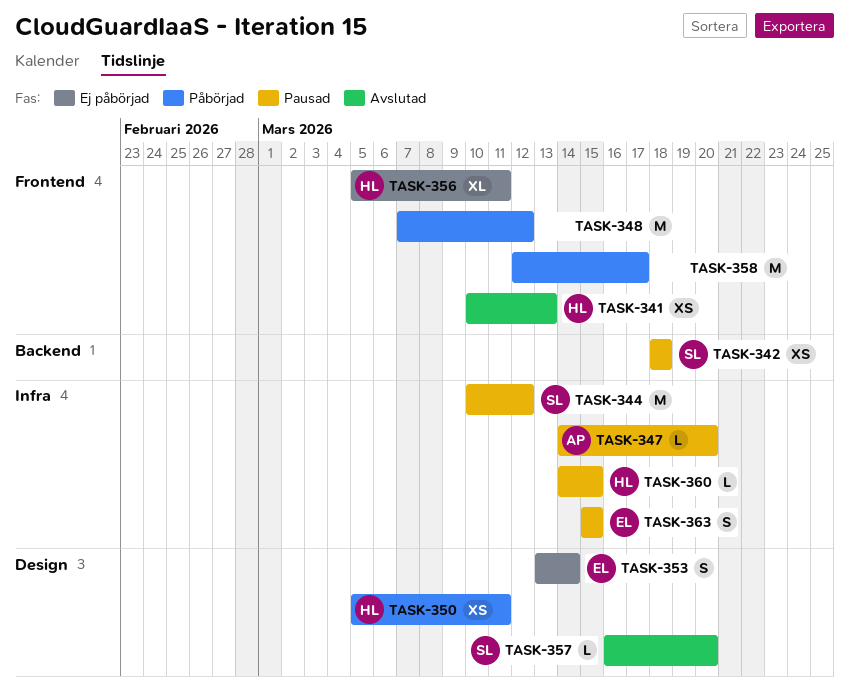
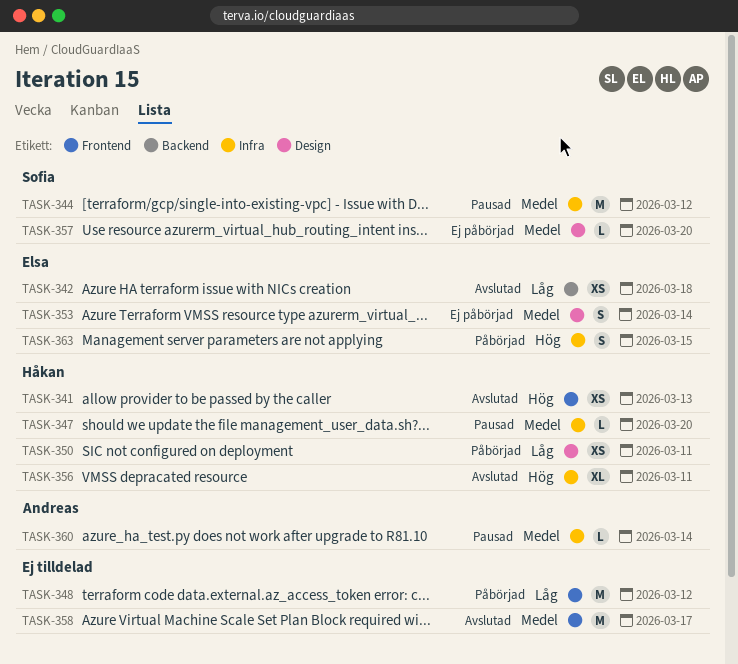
TASK-342, status: Pausad -> Avslutad
TASK-342, owner: Sofia -> Elsa
TASK-347, owner: Andreas -> Håkan
TASK-356, status: Ej påbörjad -> Avslutad
TASK-356, label: Frontend -> Infra
TASK-357, status: Avslutad -> Ej påbörjad
TASK-358, status: Påbörjad -> Avslutad
TASK-360, owner: Håkan -> Andreas
TASK-360, due: Mar 15 -> Mar 14
TASK-363, status: Pausad -> Påbörjad

